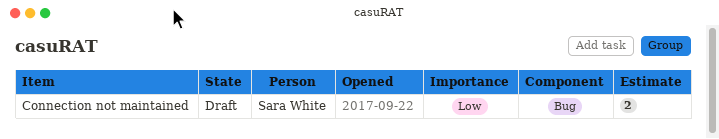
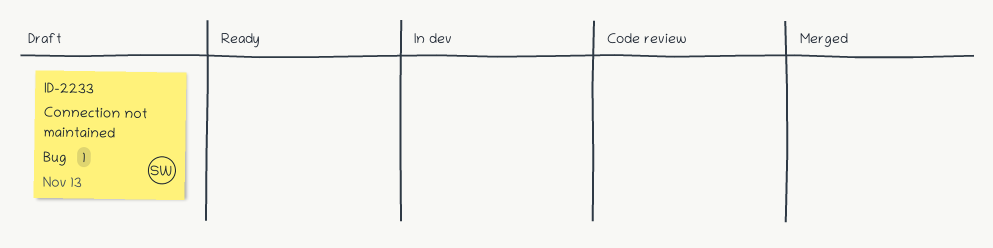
Connection not maintained, estimate: 2 -> 1

